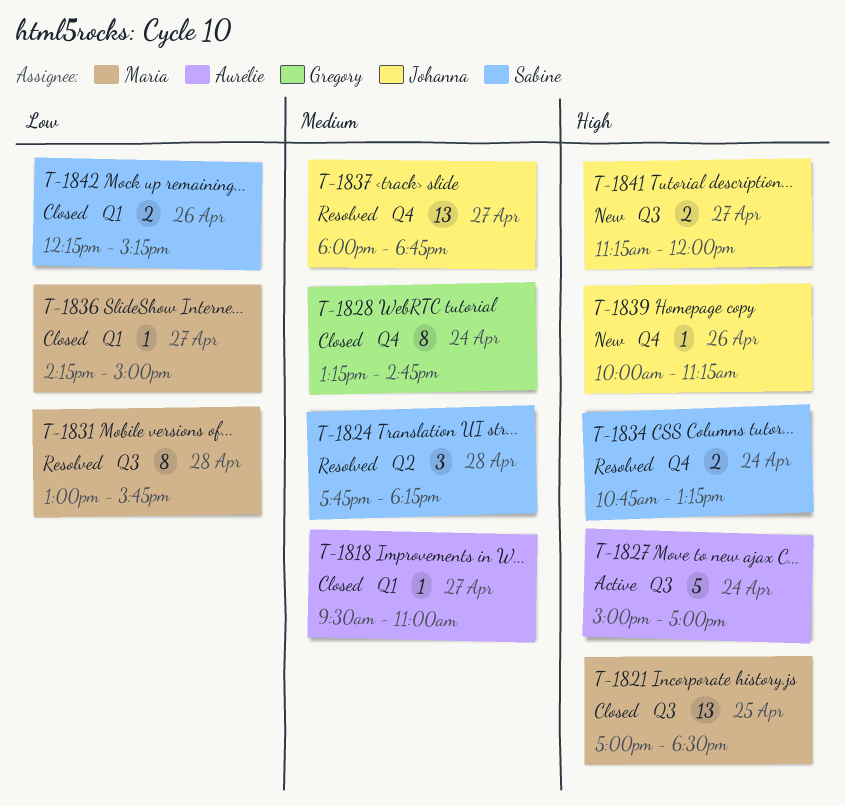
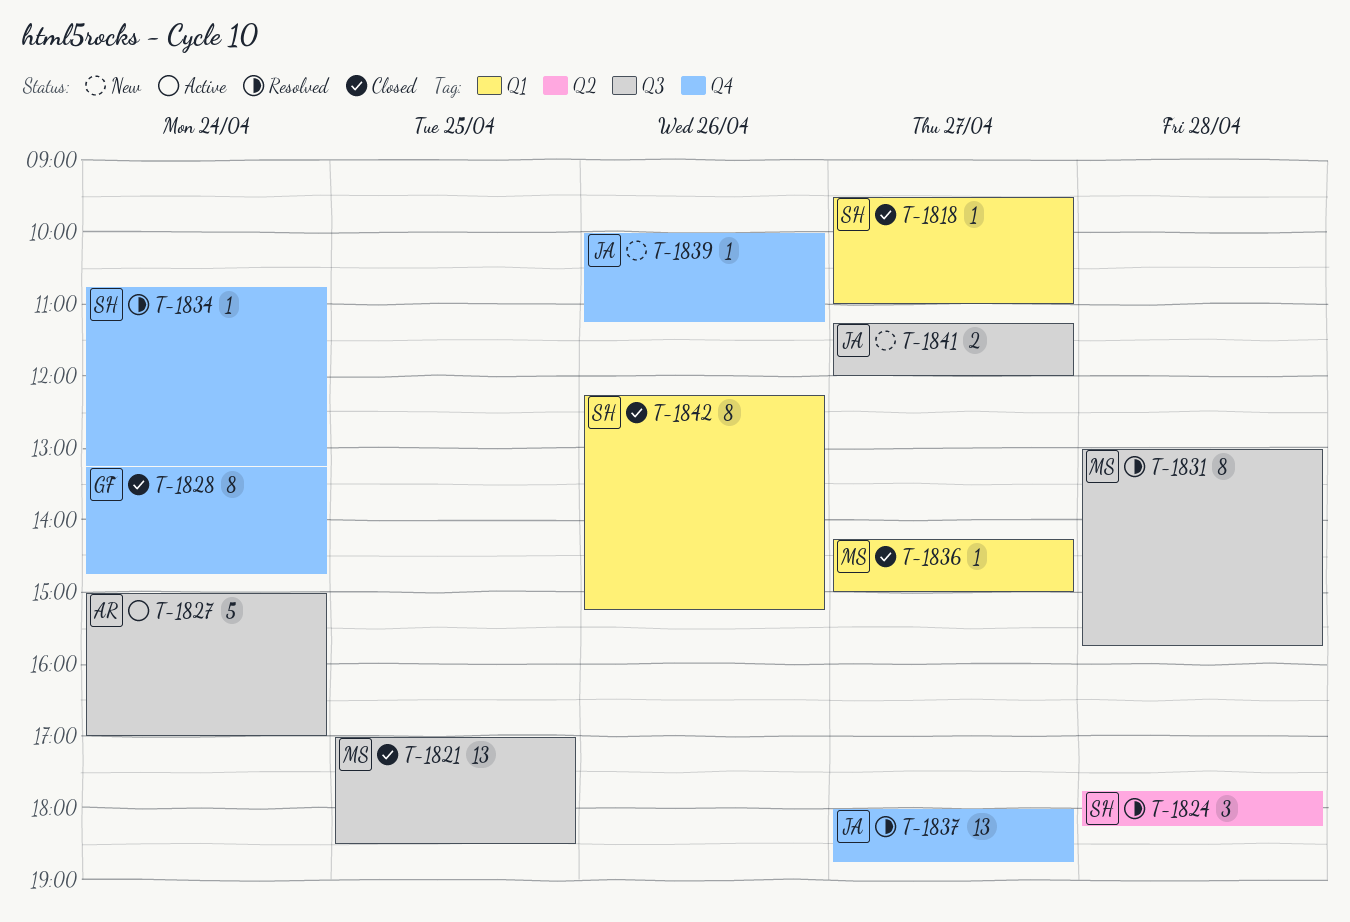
T-1818, owner: Aurélie -> Sabine
T-1834, estimate: 2 -> 1
T-1842, estimate: 2 -> 8

